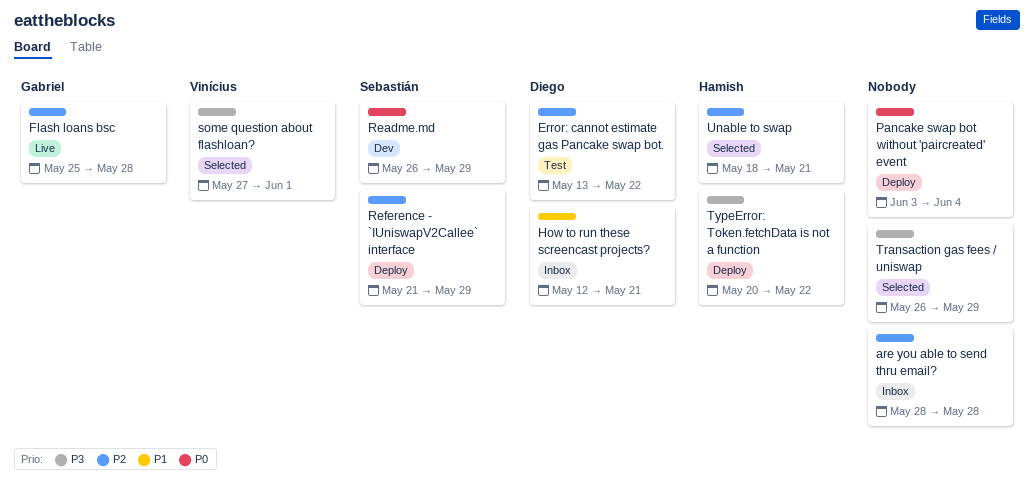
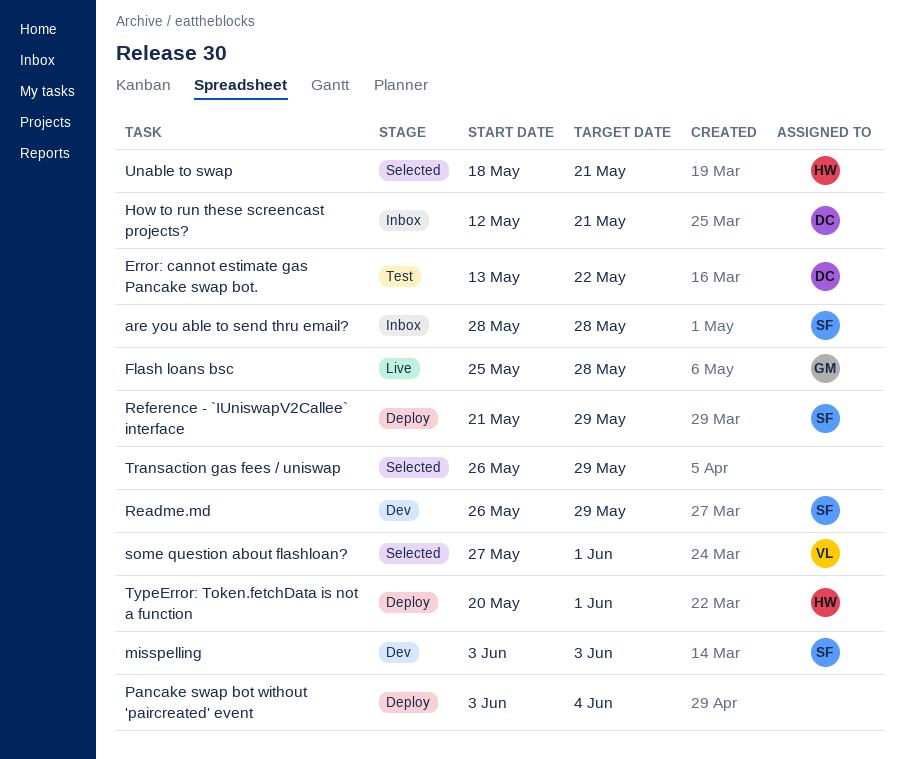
are you able to send thru email?, owner: none -> Sebastián
misspelling: none -> present
TypeError: Token.fetchData is not a function, due: May 22 -> Jun 1

